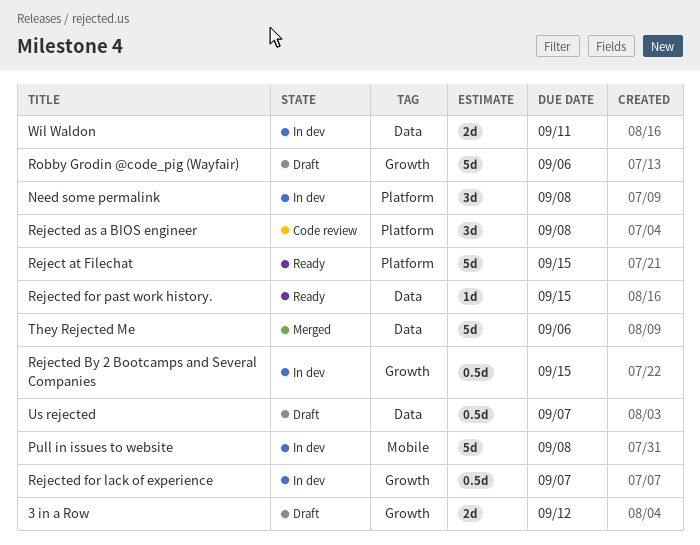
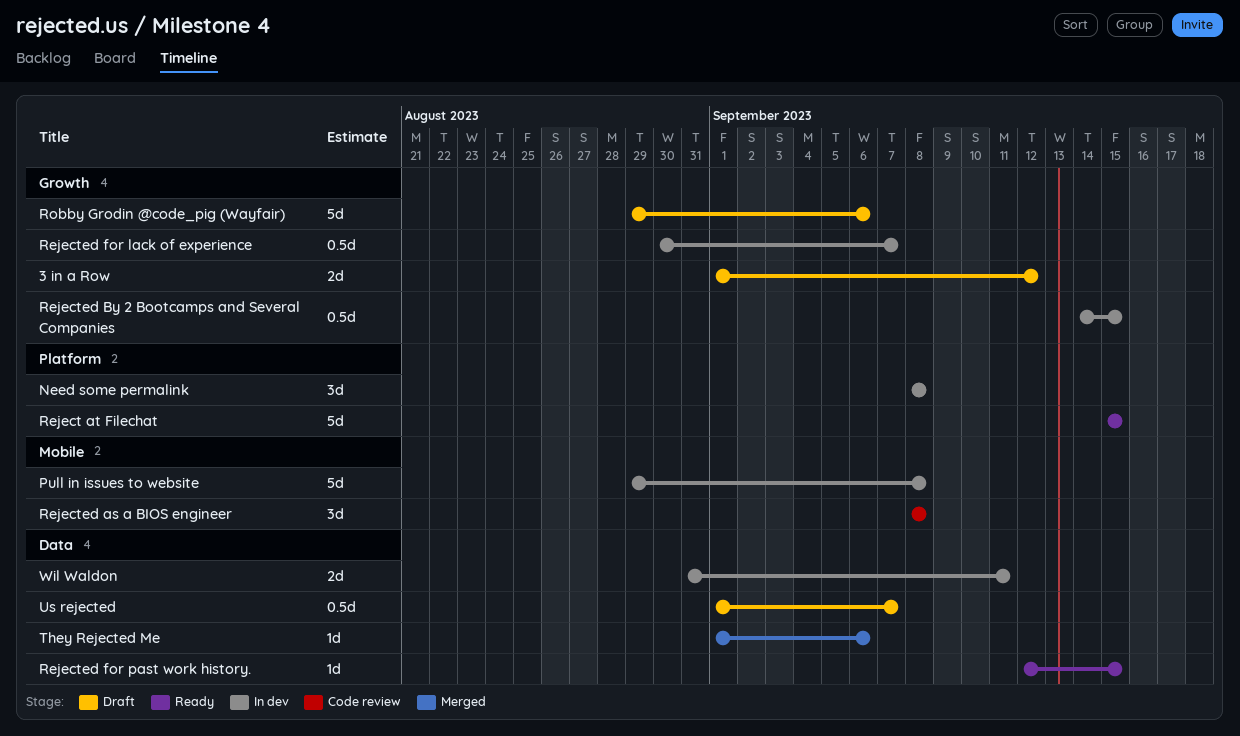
Rejected as a BIOS engineer, label: Platform -> Mobile
They Rejected Me, estimate: 5d -> 1d

